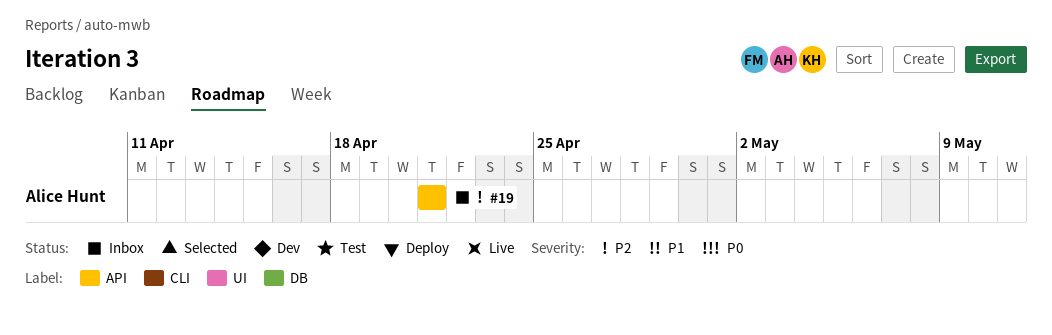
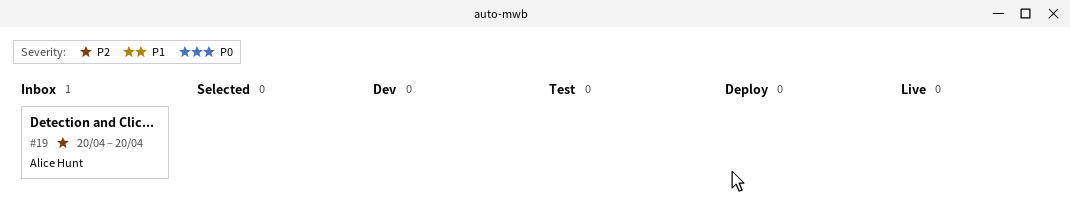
#19, start: Apr 21 -> Apr 20
#19, due: Apr 21 -> Apr 20

